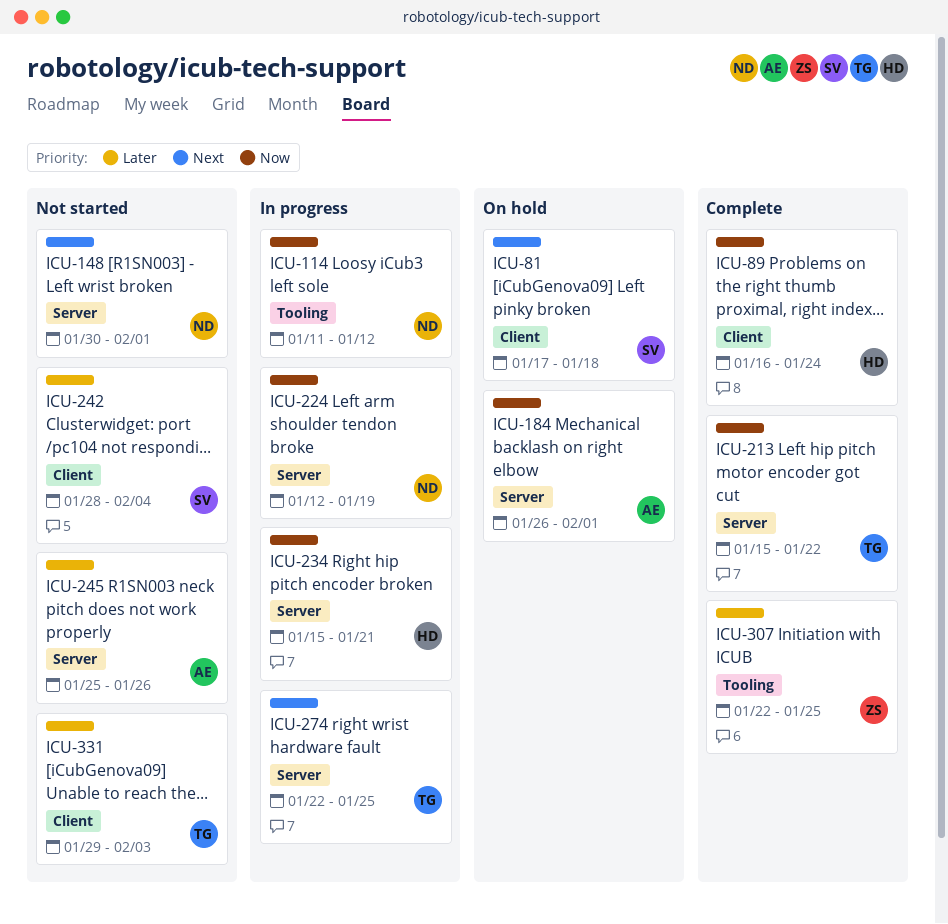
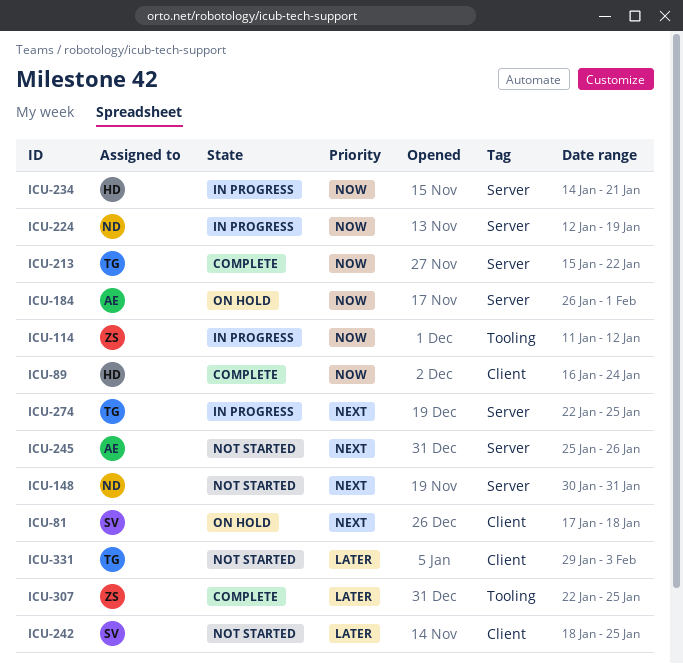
ICU-114, owner: ND -> ZS
ICU-148, due: Feb 1 -> Jan 31
ICU-234, start: Jan 15 -> Jan 14
ICU-242, start: Jan 28 -> Jan 18
ICU-242, due: Feb 4 -> Jan 25
ICU-245, priority: Later -> Next

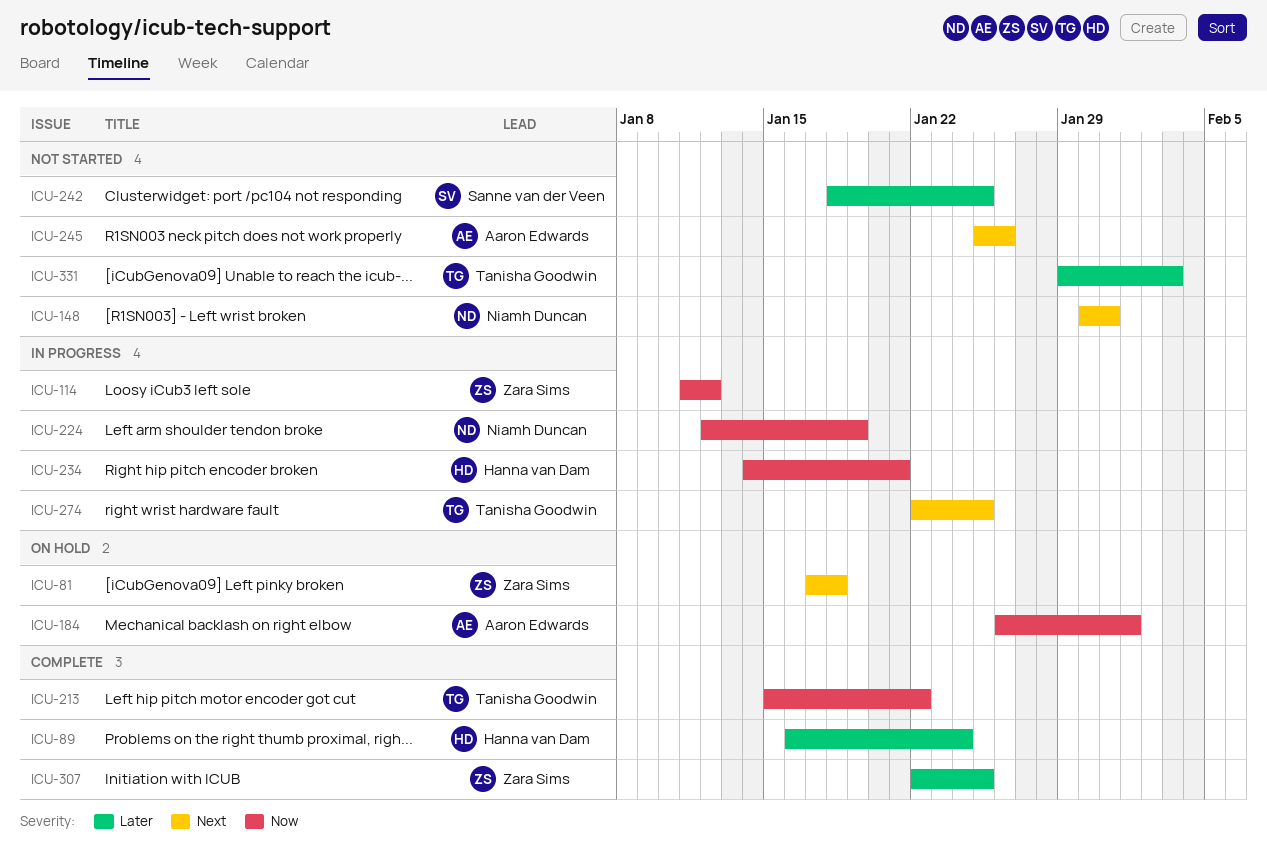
ICU-81, owner: Sanne van der Veen -> Zara Sims
ICU-89, priority: Now -> Later

